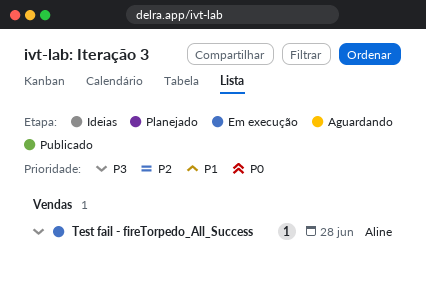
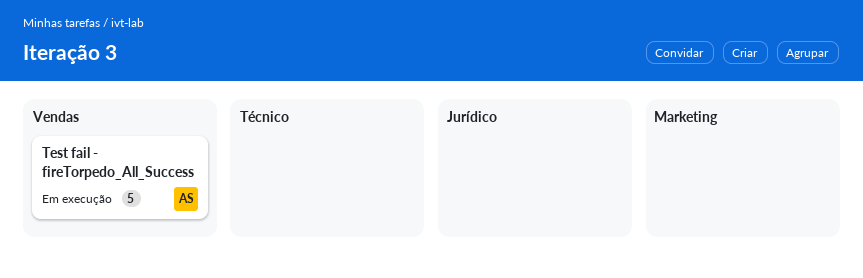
Test fail - fireTorpedo_All_Success, estimate: 1 -> 5

